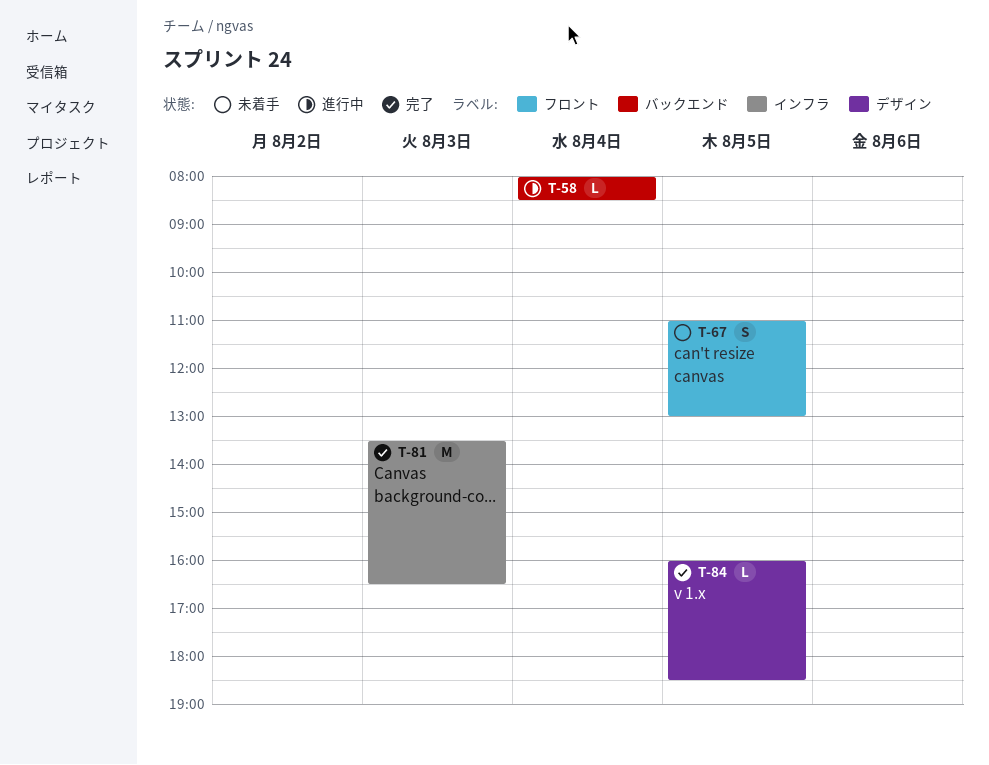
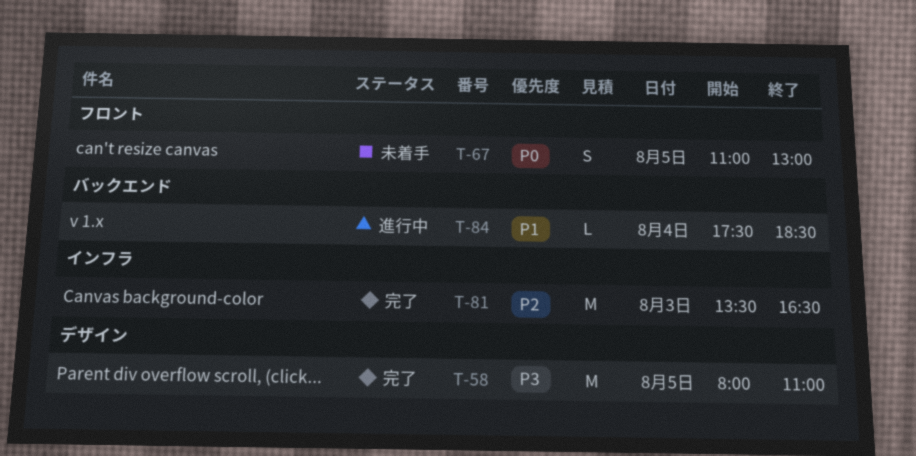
T-58, status: 進行中 -> 完了
T-58, label: バックエンド -> デザイン
T-58, estimate: L -> M
T-58, day: Aug 4 -> Aug 5
T-58, ends: 08:30 -> 11:00
T-84, status: 完了 -> 進行中
T-84, label: デザイン -> バックエンド
T-84, day: Aug 5 -> Aug 4
T-84, begins: 16:00 -> 17:30

